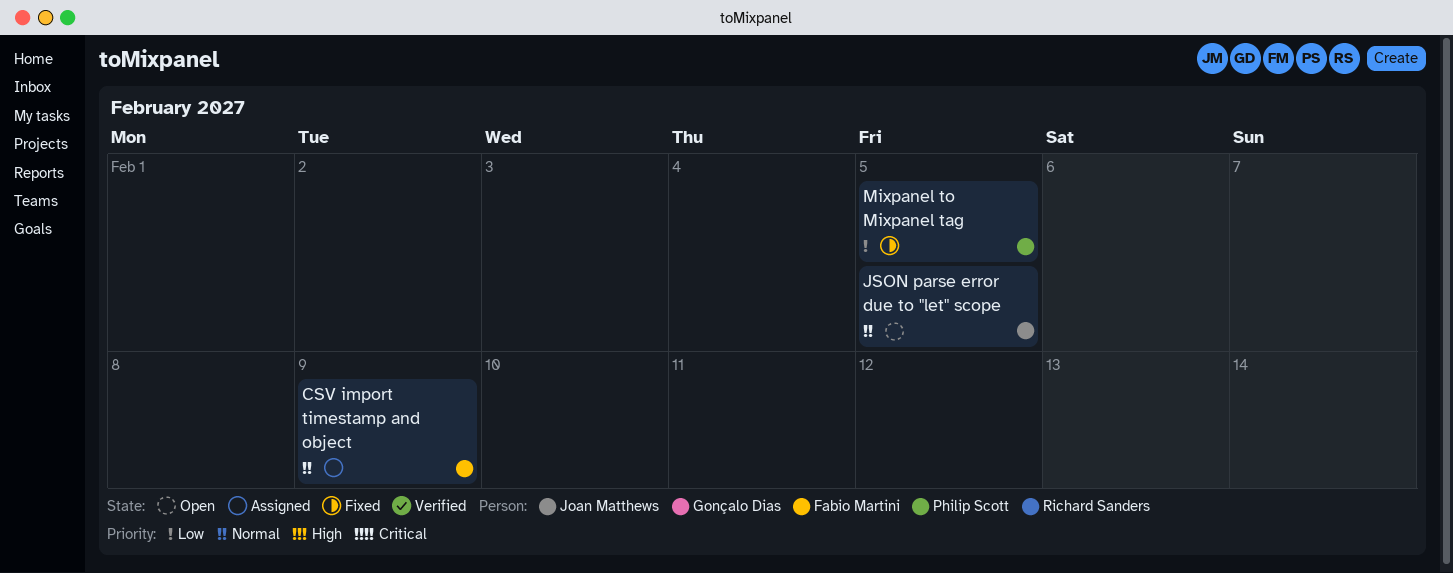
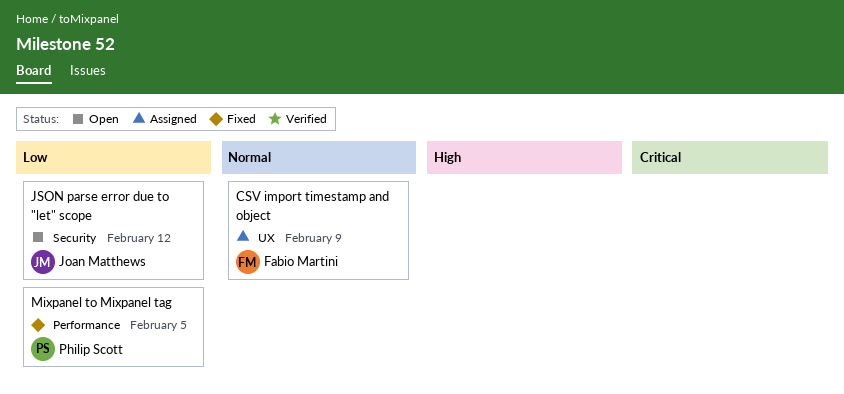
JSON parse error due to "let" scope, priority: Normal -> Low
JSON parse error due to "let" scope, due: Feb 5 -> Feb 12

